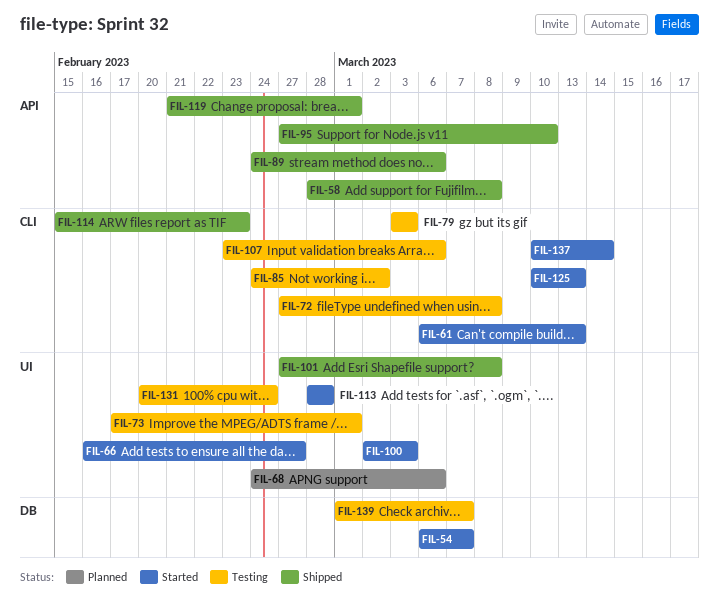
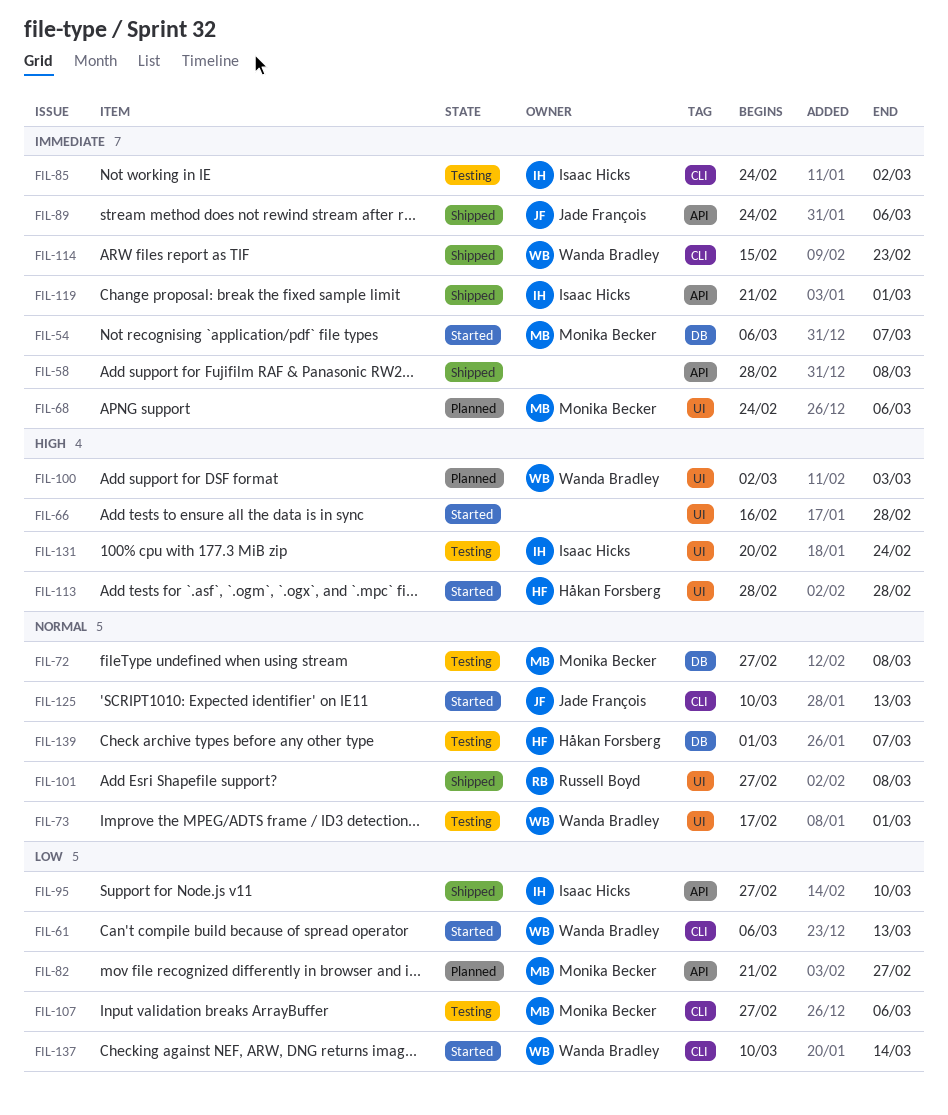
FIL-66, due: Feb 27 -> Feb 28
FIL-72, label: CLI -> DB
FIL-79: present -> none
FIL-82: none -> present
FIL-100, status: Started -> Planned
FIL-107, start: Feb 23 -> Feb 27

